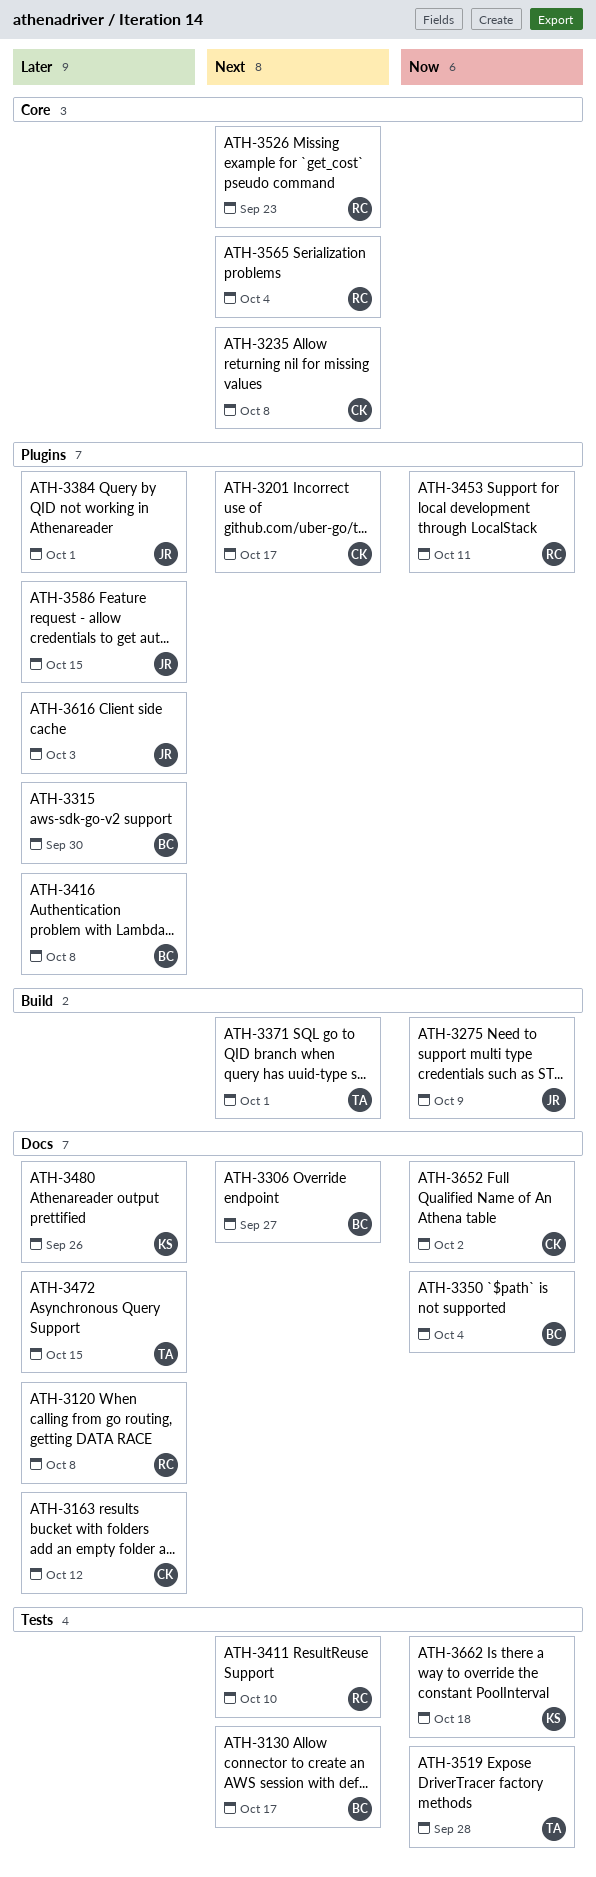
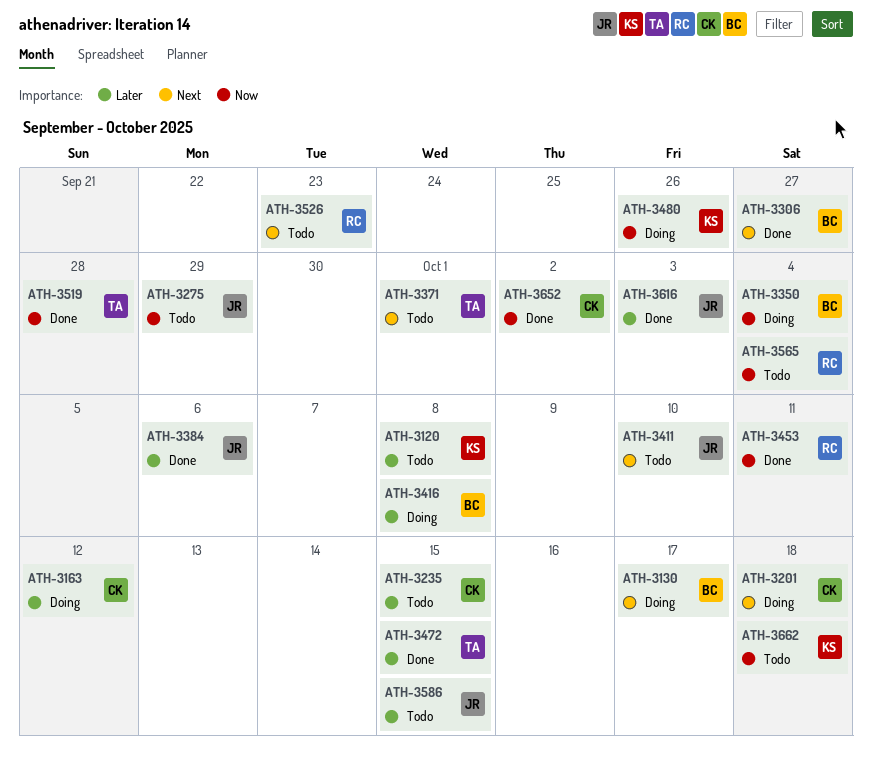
ATH-3120, owner: RC -> KS
ATH-3201, due: Oct 17 -> Oct 18
ATH-3235, priority: Next -> Later
ATH-3235, due: Oct 8 -> Oct 15
ATH-3275, due: Oct 9 -> Sep 29
ATH-3315: present -> none
ATH-3384, due: Oct 1 -> Oct 6
ATH-3411, owner: RC -> JR
ATH-3480, priority: Later -> Now
ATH-3565, priority: Next -> Now

